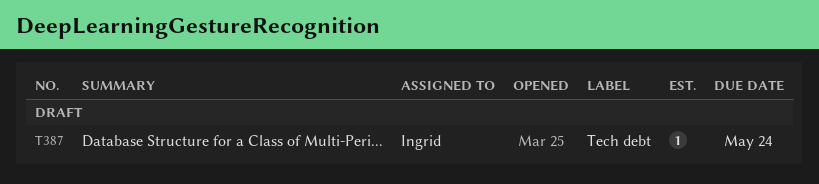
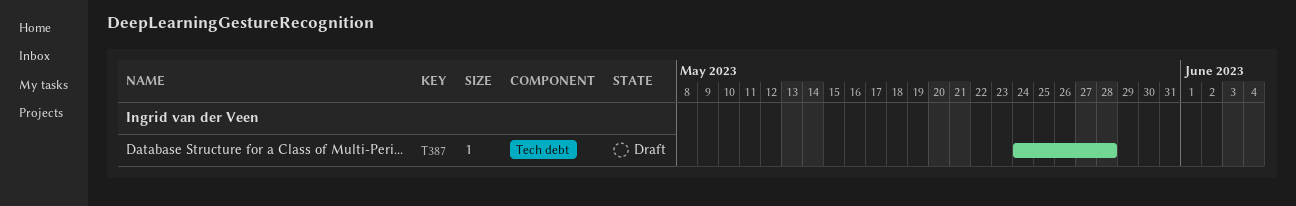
T387, due: May 24 -> May 28

